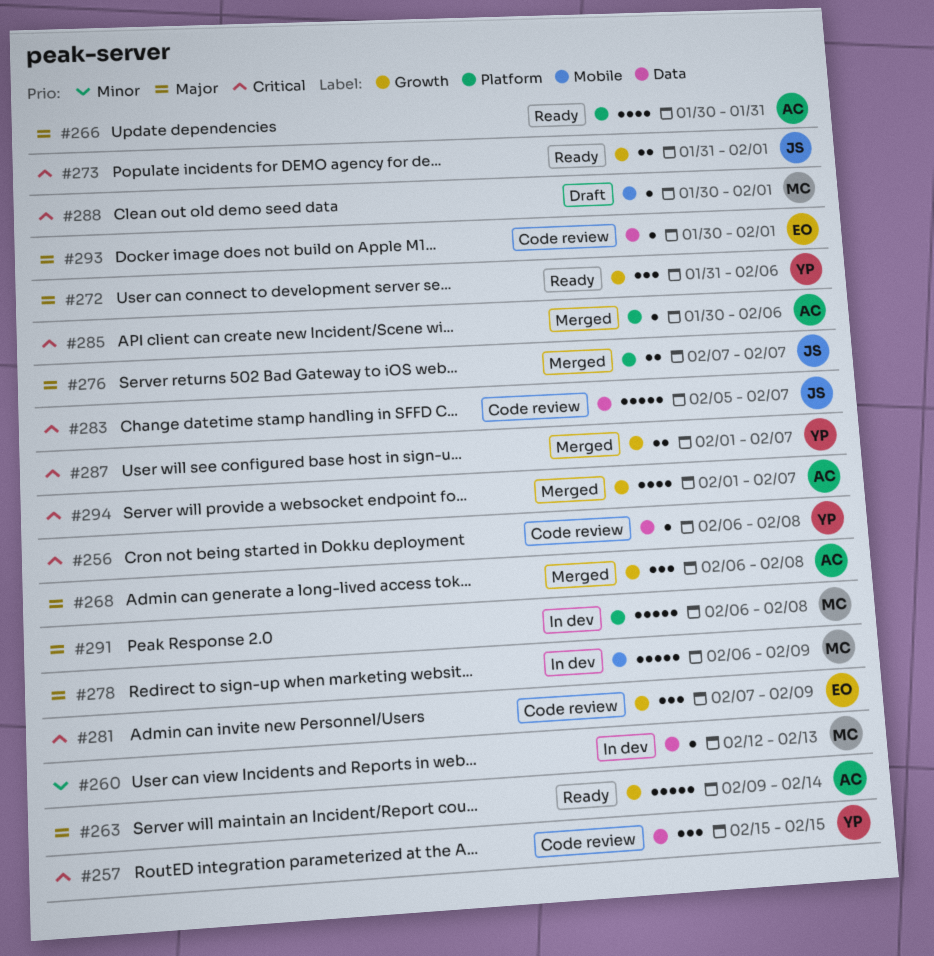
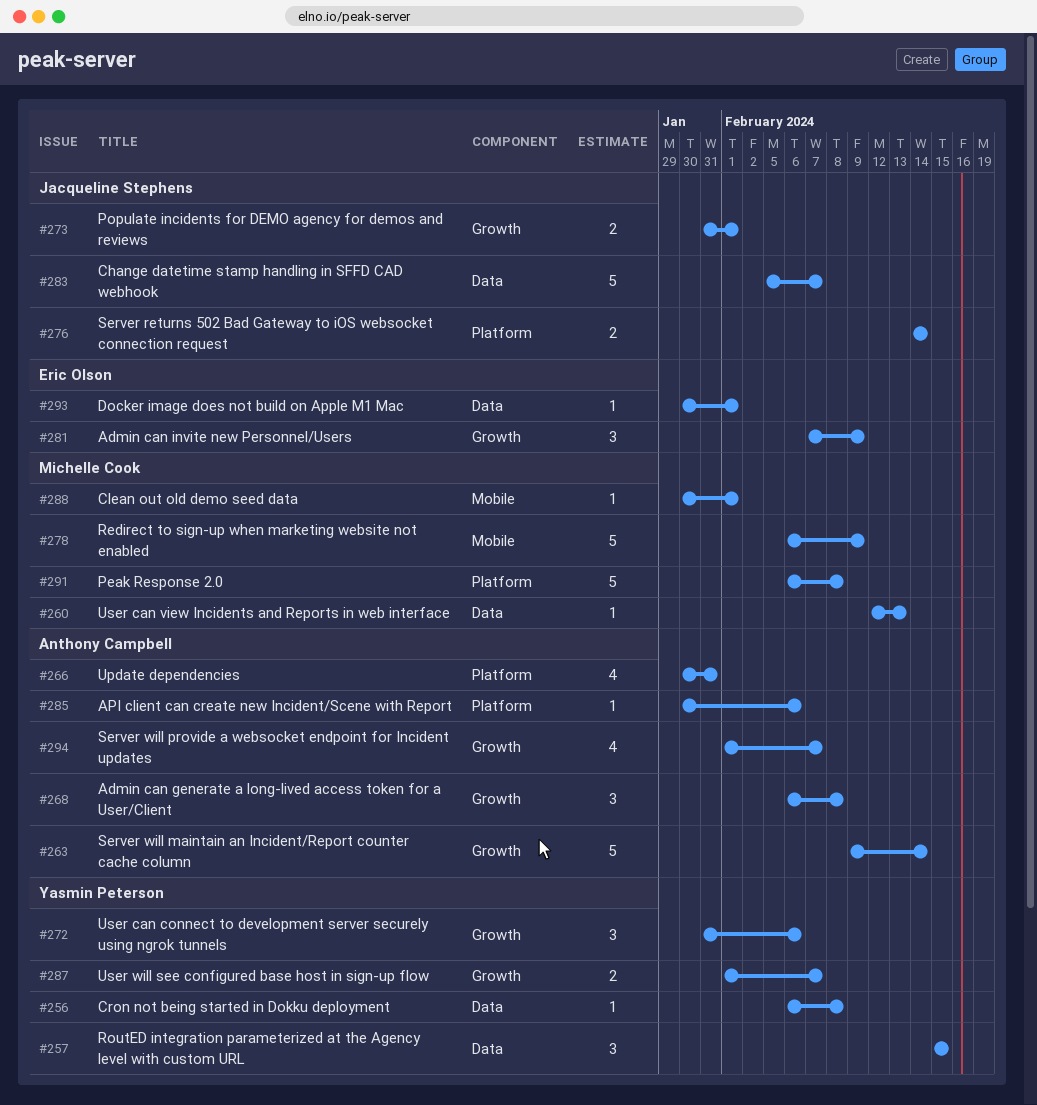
#276, start: Feb 7 -> Feb 14
#276, due: Feb 7 -> Feb 14

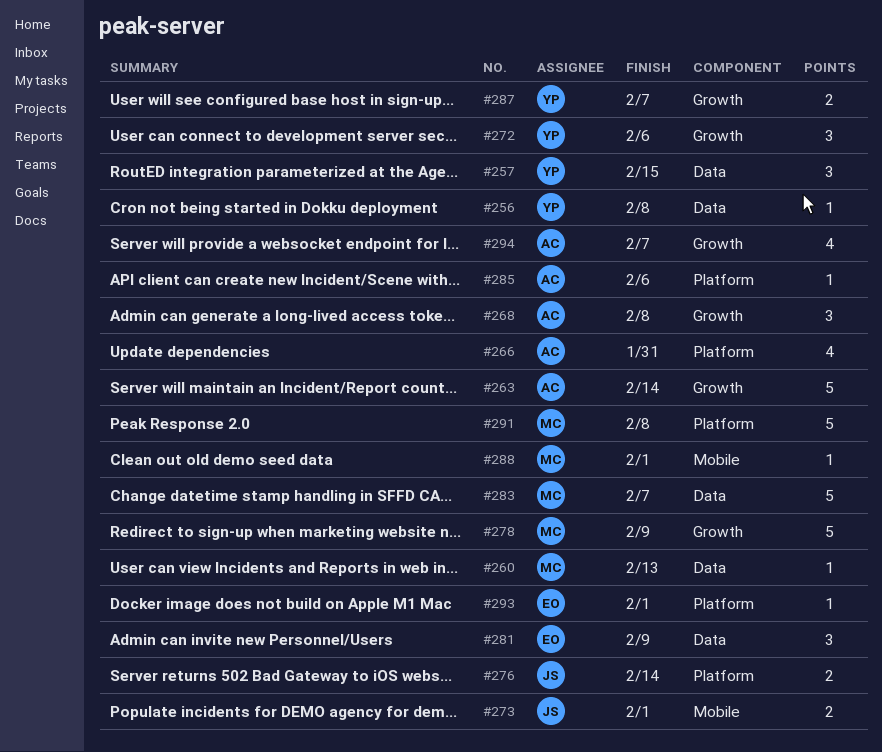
#273, label: Growth -> Mobile
#278, label: Mobile -> Growth
#281, label: Growth -> Data
#283, owner: Jacqueline Stephens -> Michelle Cook
#293, label: Data -> Platform

